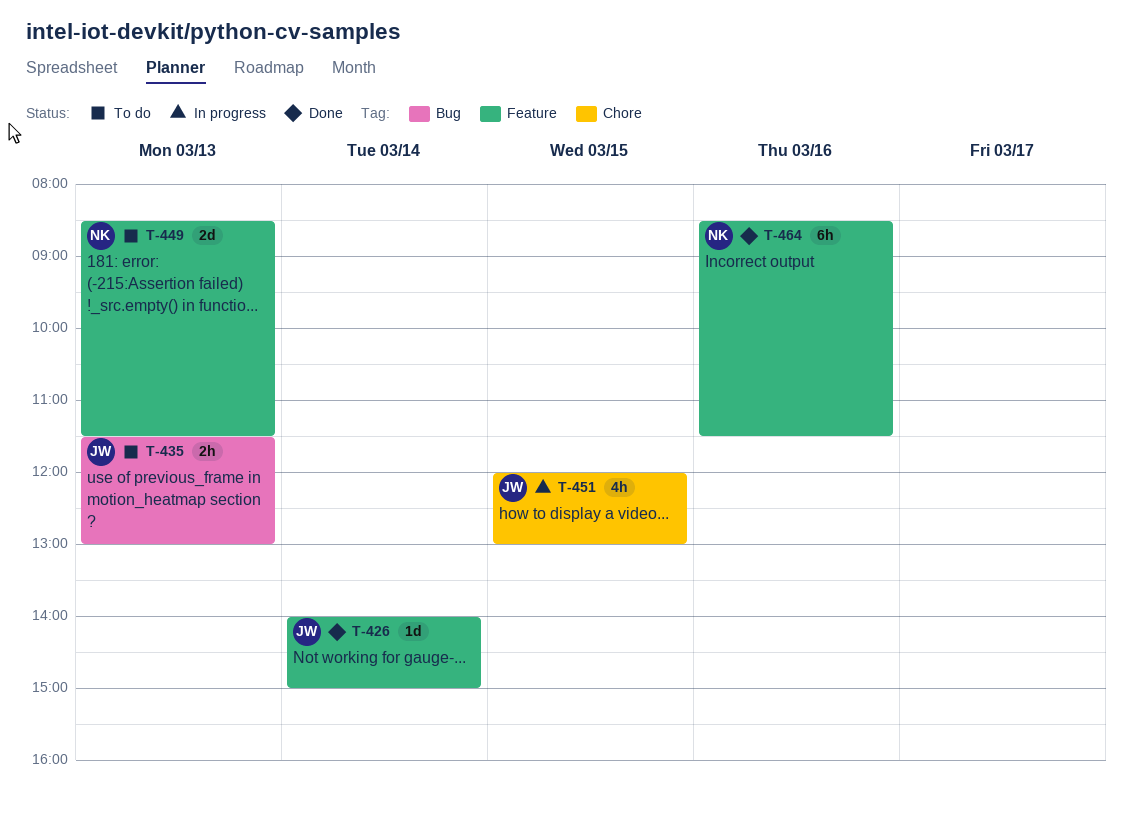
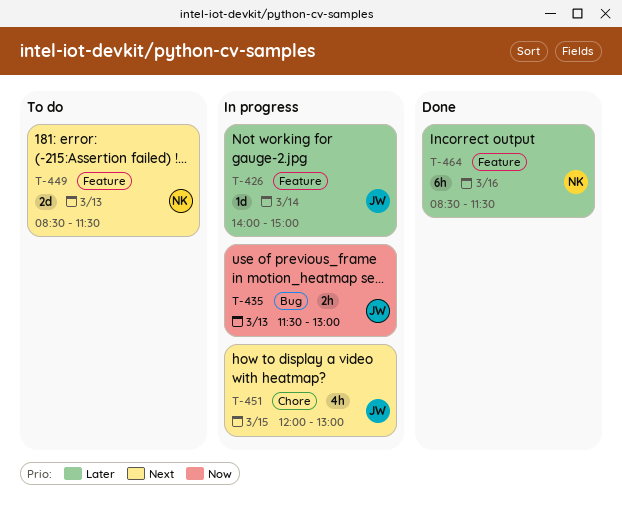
T-426, status: Done -> In progress
T-435, status: To do -> In progress

